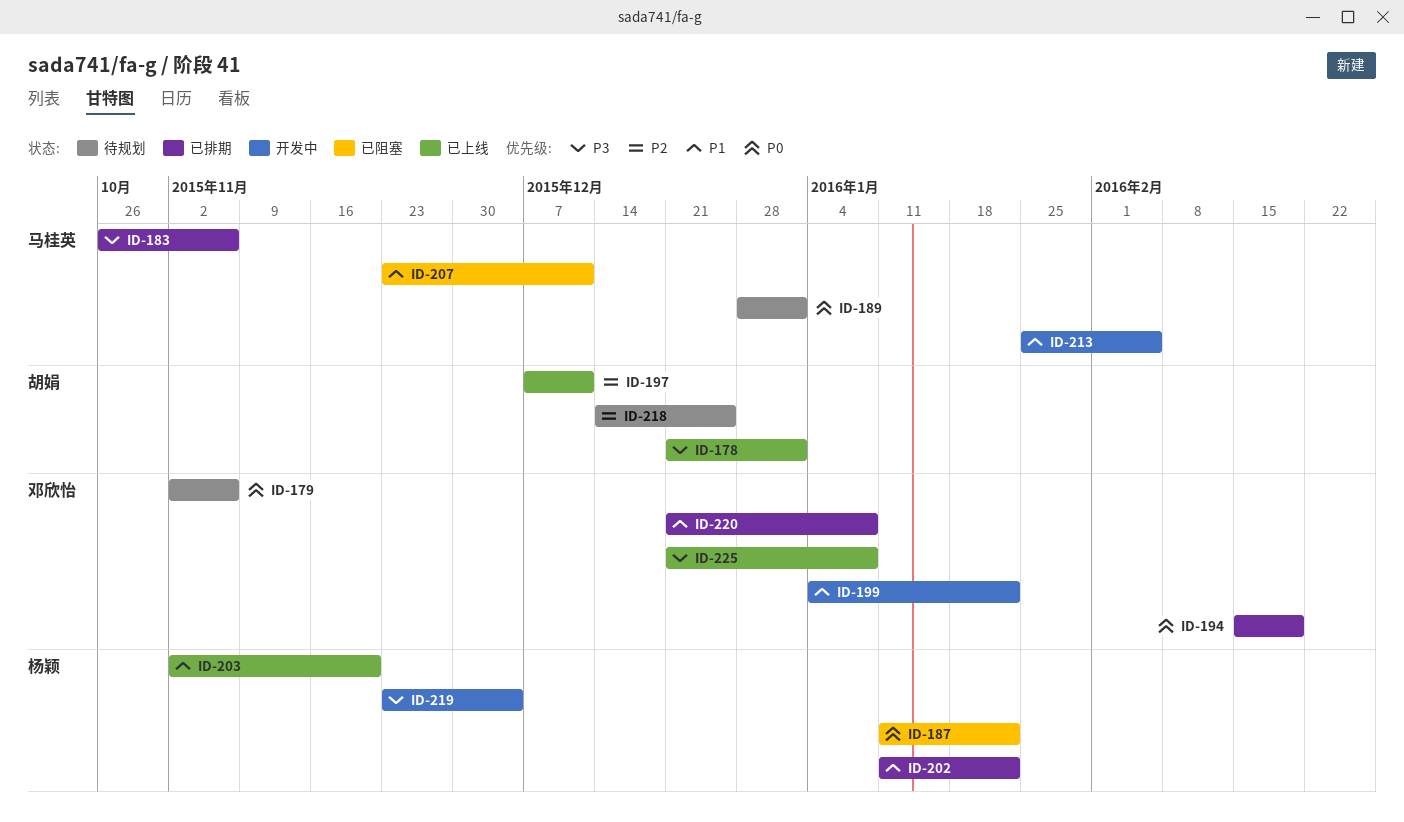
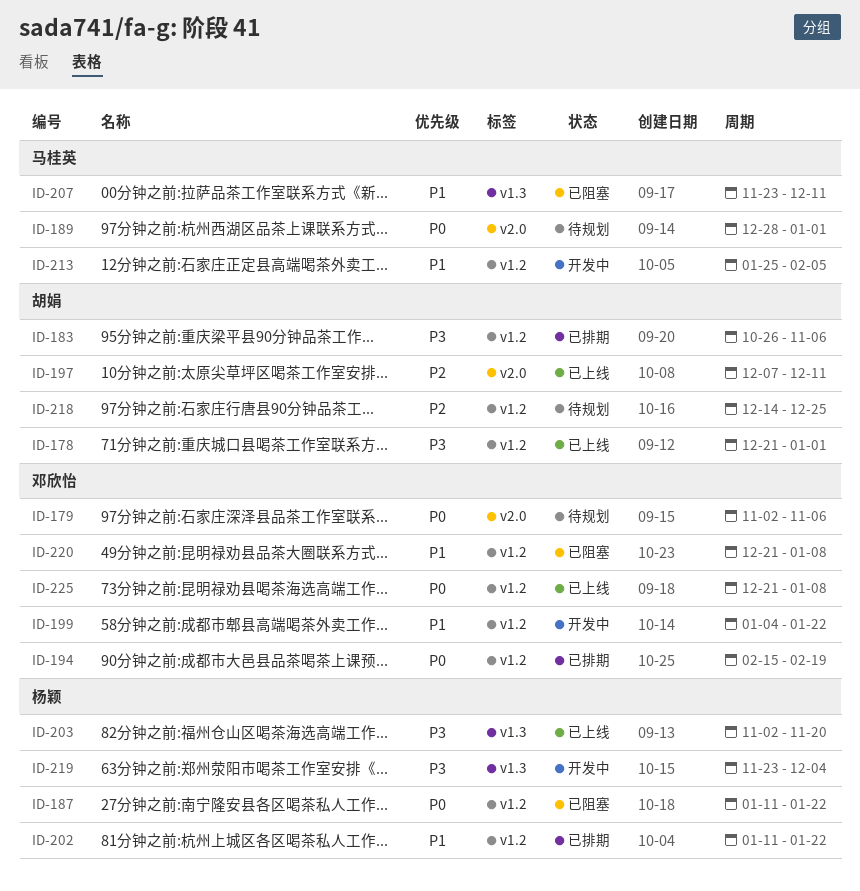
ID-183, owner: 马桂英 -> 胡娟
ID-203, priority: P1 -> P3
ID-220, status: 已排期 -> 已阻塞
ID-225, priority: P3 -> P0

